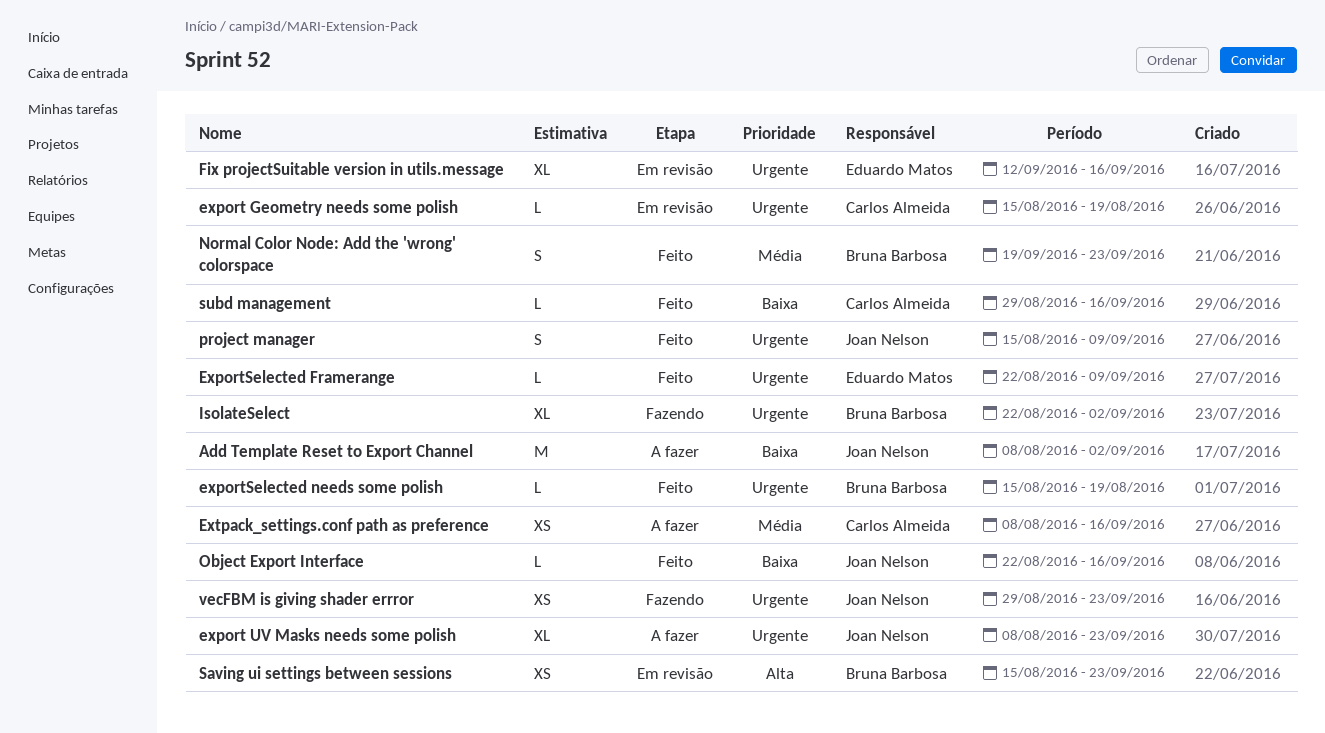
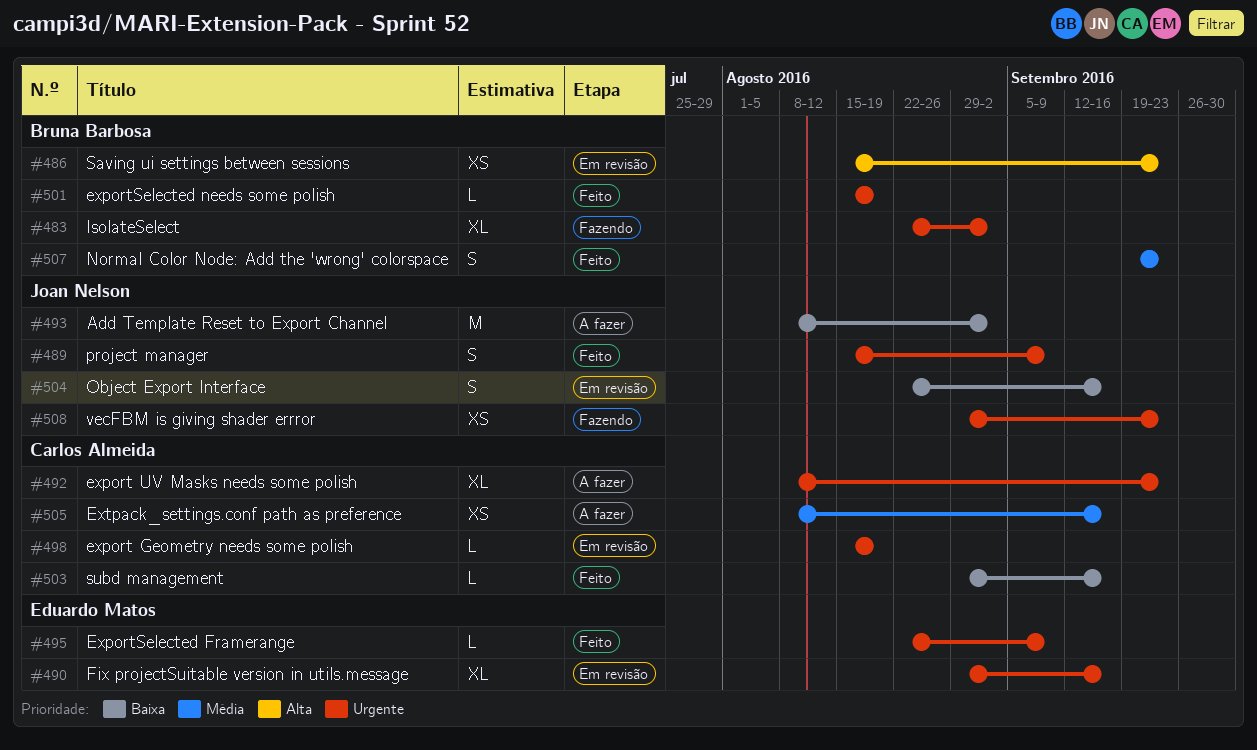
export UV Masks needs some polish, owner: Joan Nelson -> Carlos Almeida
Fix projectSuitable version in utils.message, start: Sep 12 -> Aug 29
Object Export Interface, status: Feito -> Em revisão
Object Export Interface, estimate: L -> S

